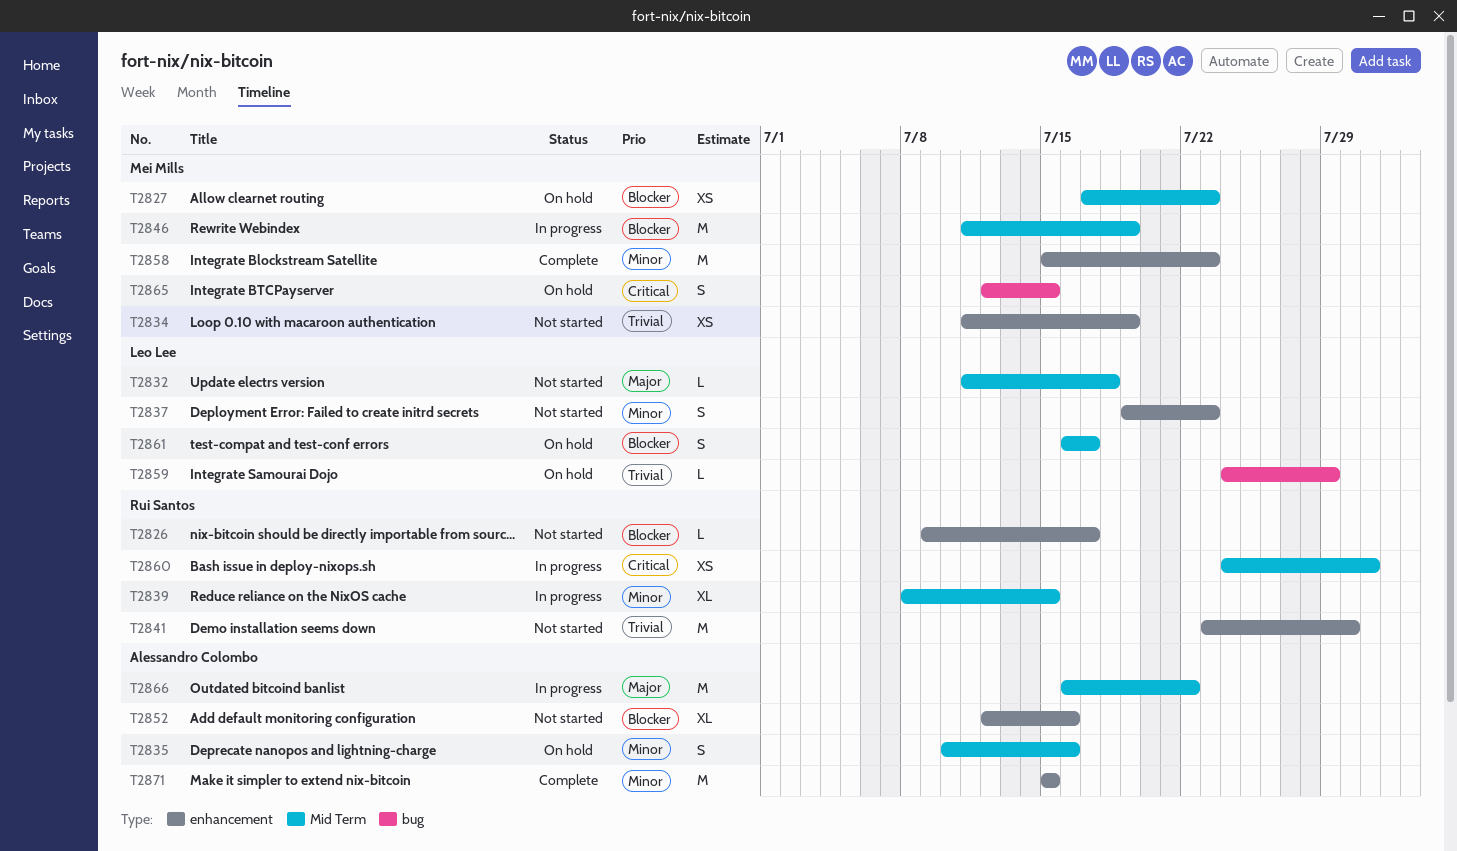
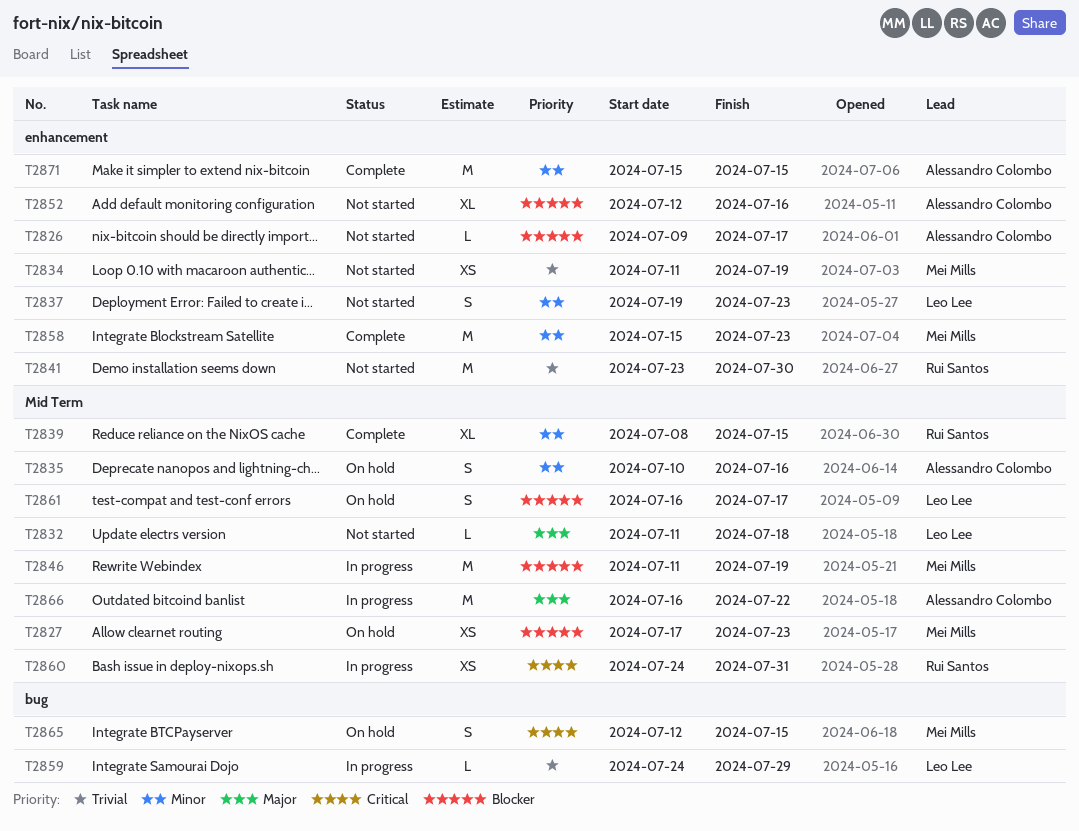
T2826, owner: Rui Santos -> Alessandro Colombo
T2839, status: In progress -> Complete
T2859, status: On hold -> In progress

